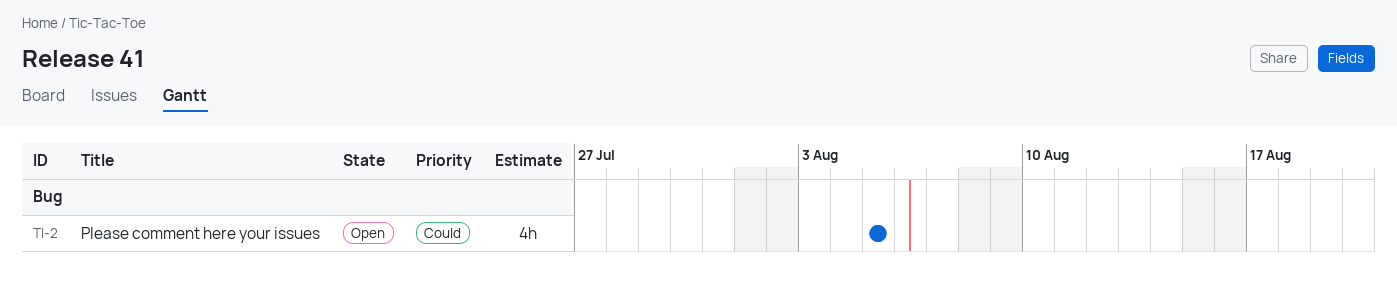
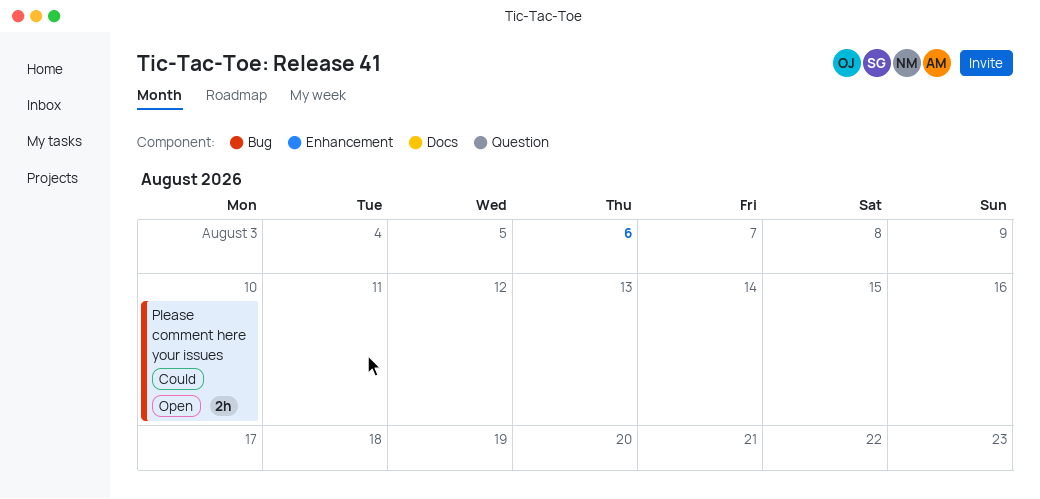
Please comment here your issues, estimate: 4h -> 2h
Please comment here your issues, due: Aug 5 -> Aug 10

